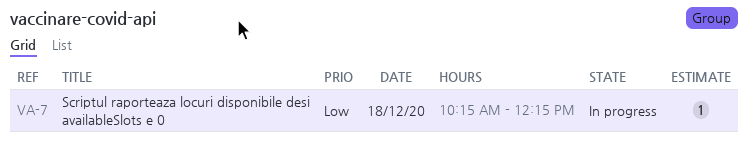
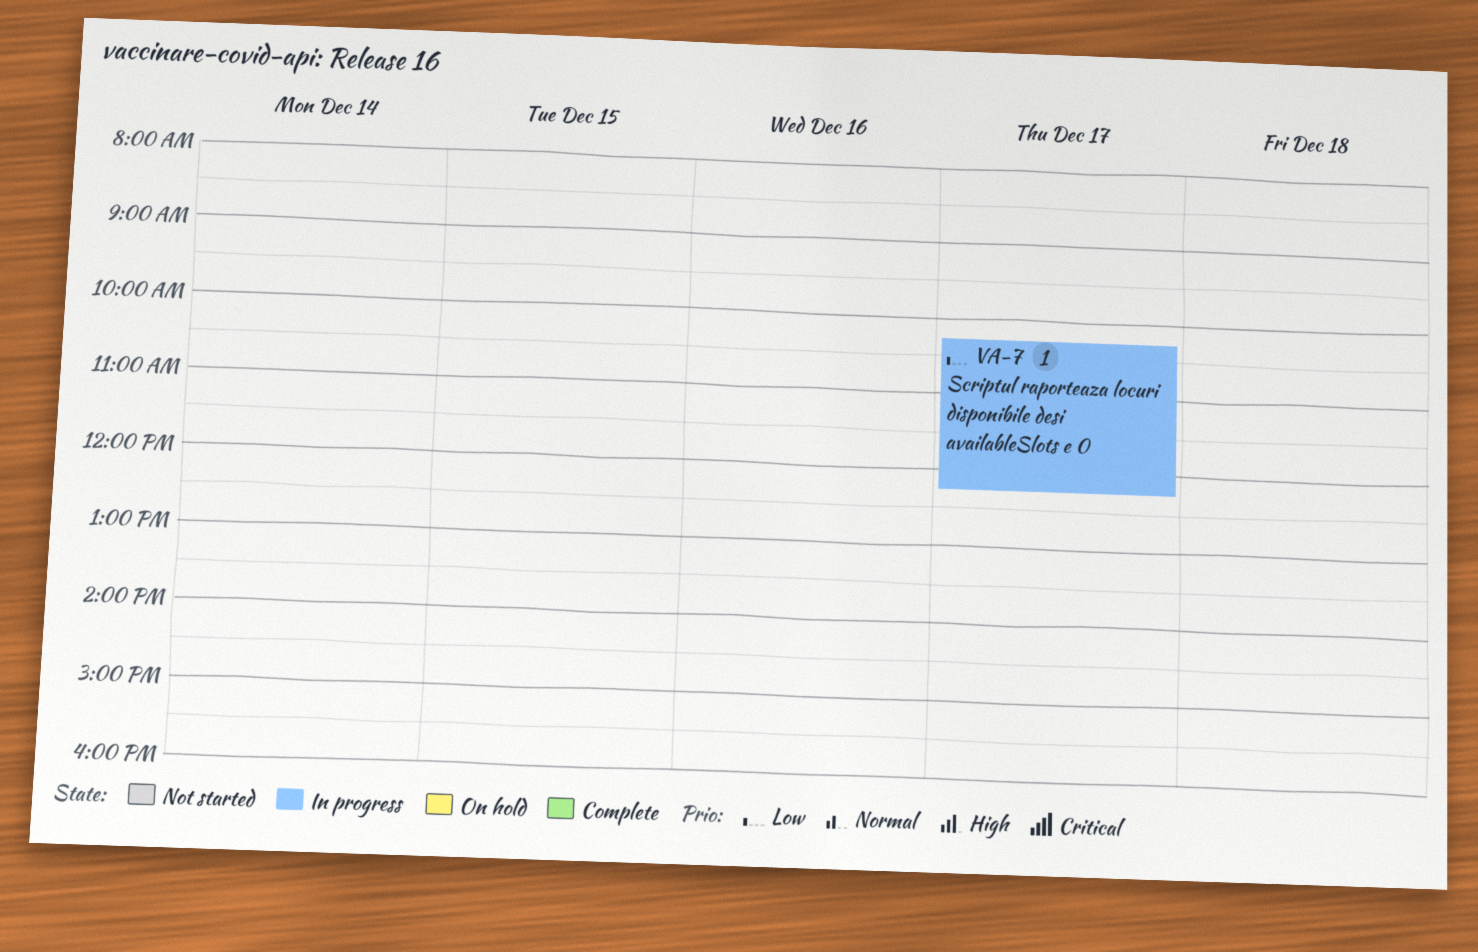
VA-7, day: Dec 18 -> Dec 17

